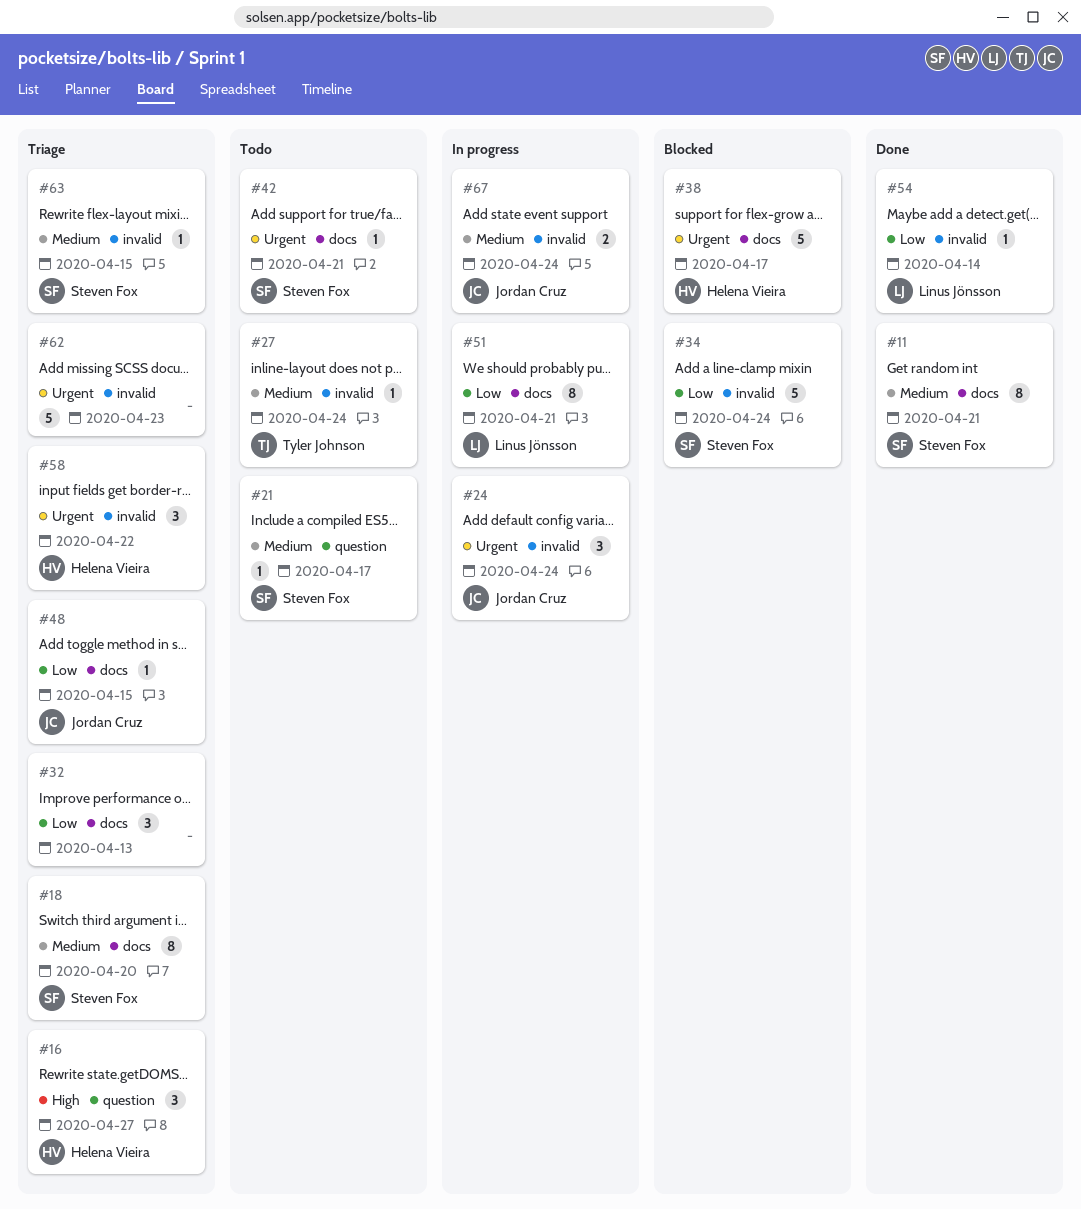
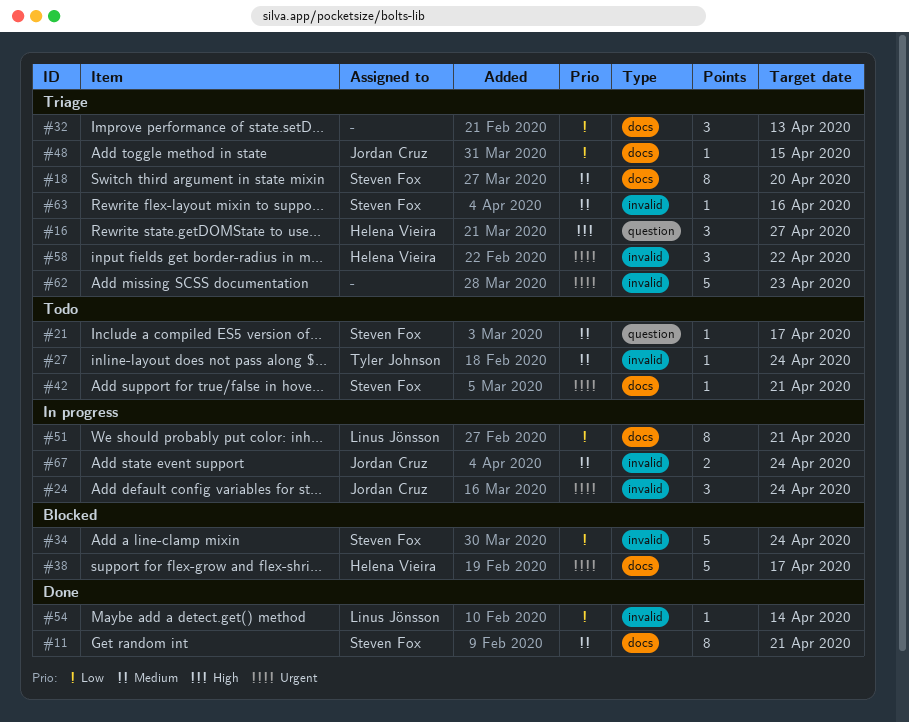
#63, due: Apr 15 -> Apr 16

